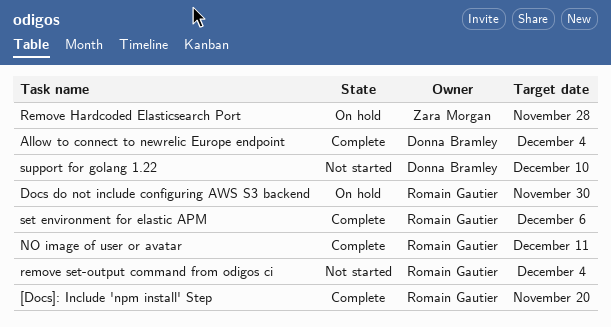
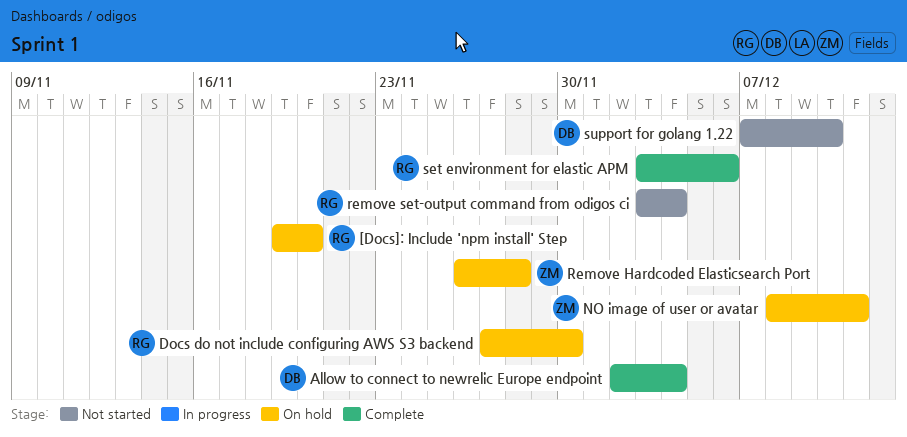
[Docs]: Include 'npm install' Step, status: Complete -> On hold
NO image of user or avatar, status: Complete -> On hold
NO image of user or avatar, owner: Romain Gautier -> Zara Morgan

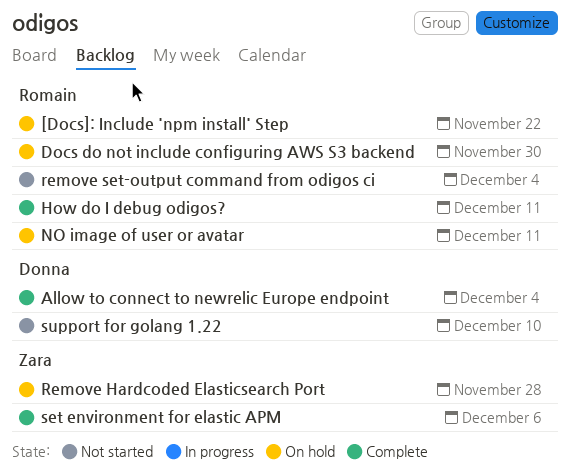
[Docs]: Include 'npm install' Step, due: Nov 20 -> Nov 22
How do I debug odigos?: none -> present
NO image of user or avatar, owner: Zara -> Romain
set environment for elastic APM, owner: Romain -> Zara

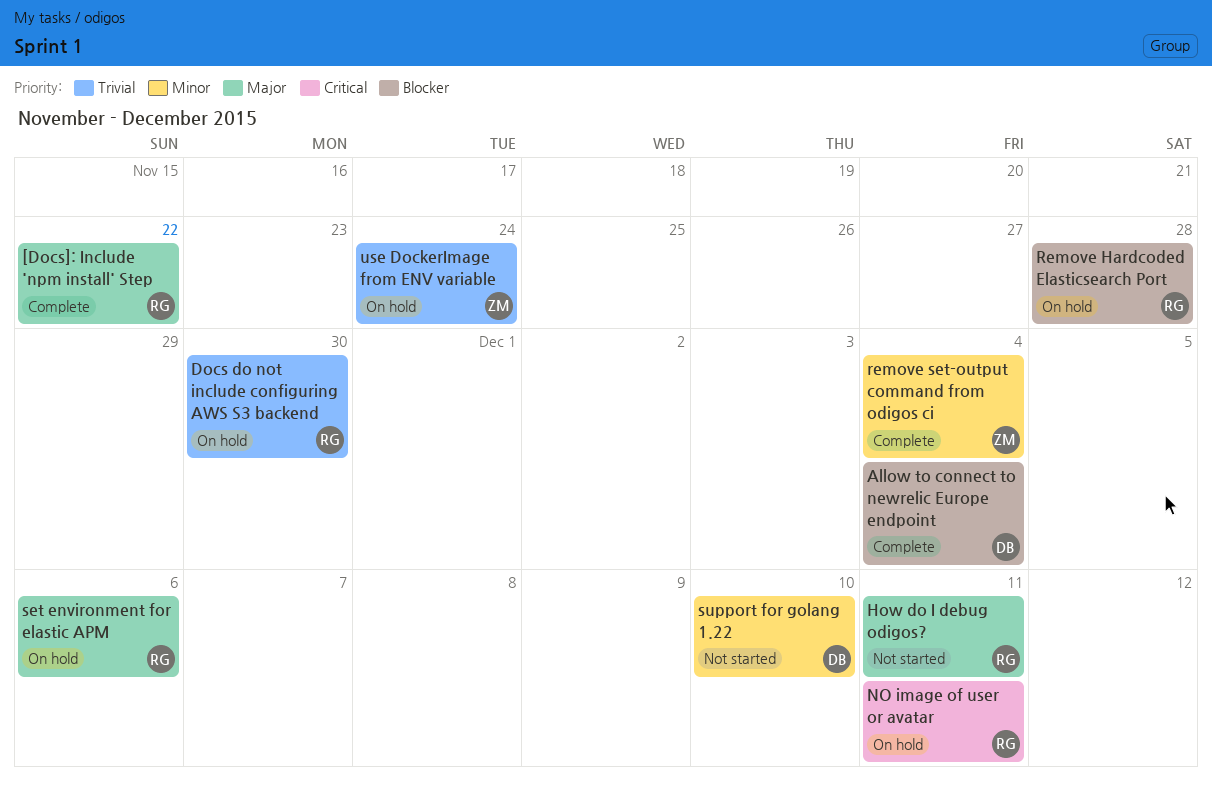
[Docs]: Include 'npm install' Step, status: On hold -> Complete
How do I debug odigos?, status: Complete -> Not started
Remove Hardcoded Elasticsearch Port, owner: Zara -> Romain
remove set-output command from odigos ci, status: Not started -> Complete
remove set-output command from odigos ci, owner: Romain -> Zara
set environment for elastic APM, status: Complete -> On hold
set environment for elastic APM, owner: Zara -> Romain
use DockerImage from ENV variable: none -> present

